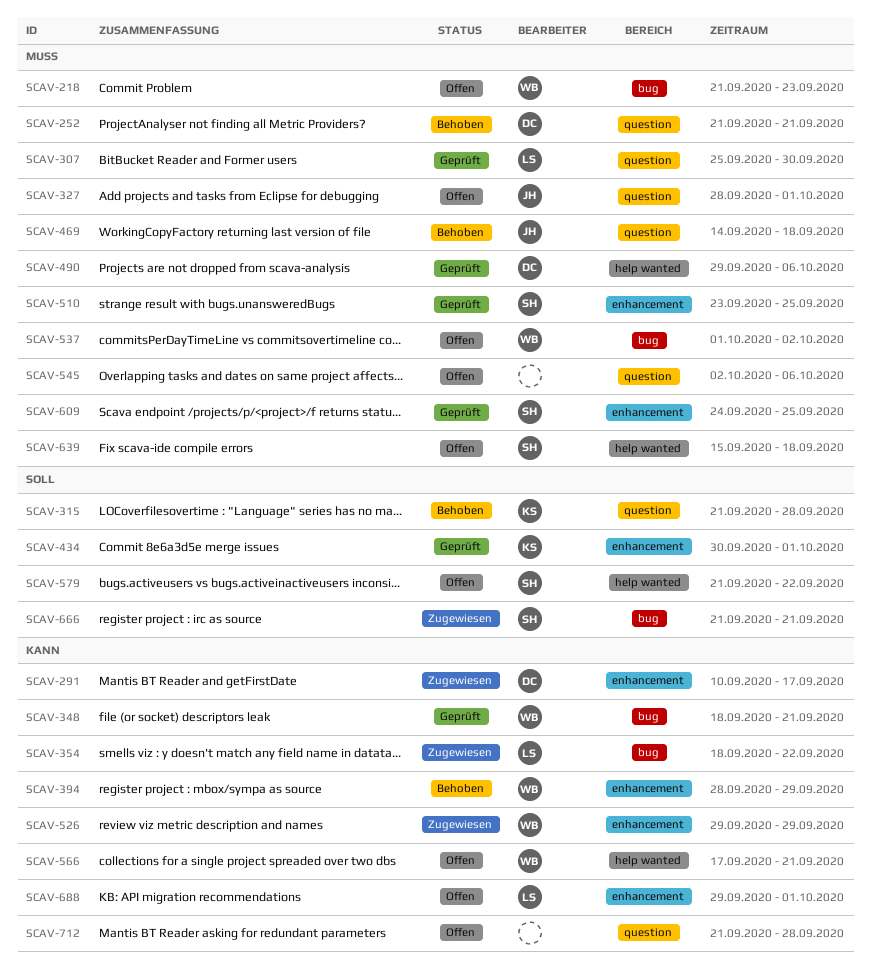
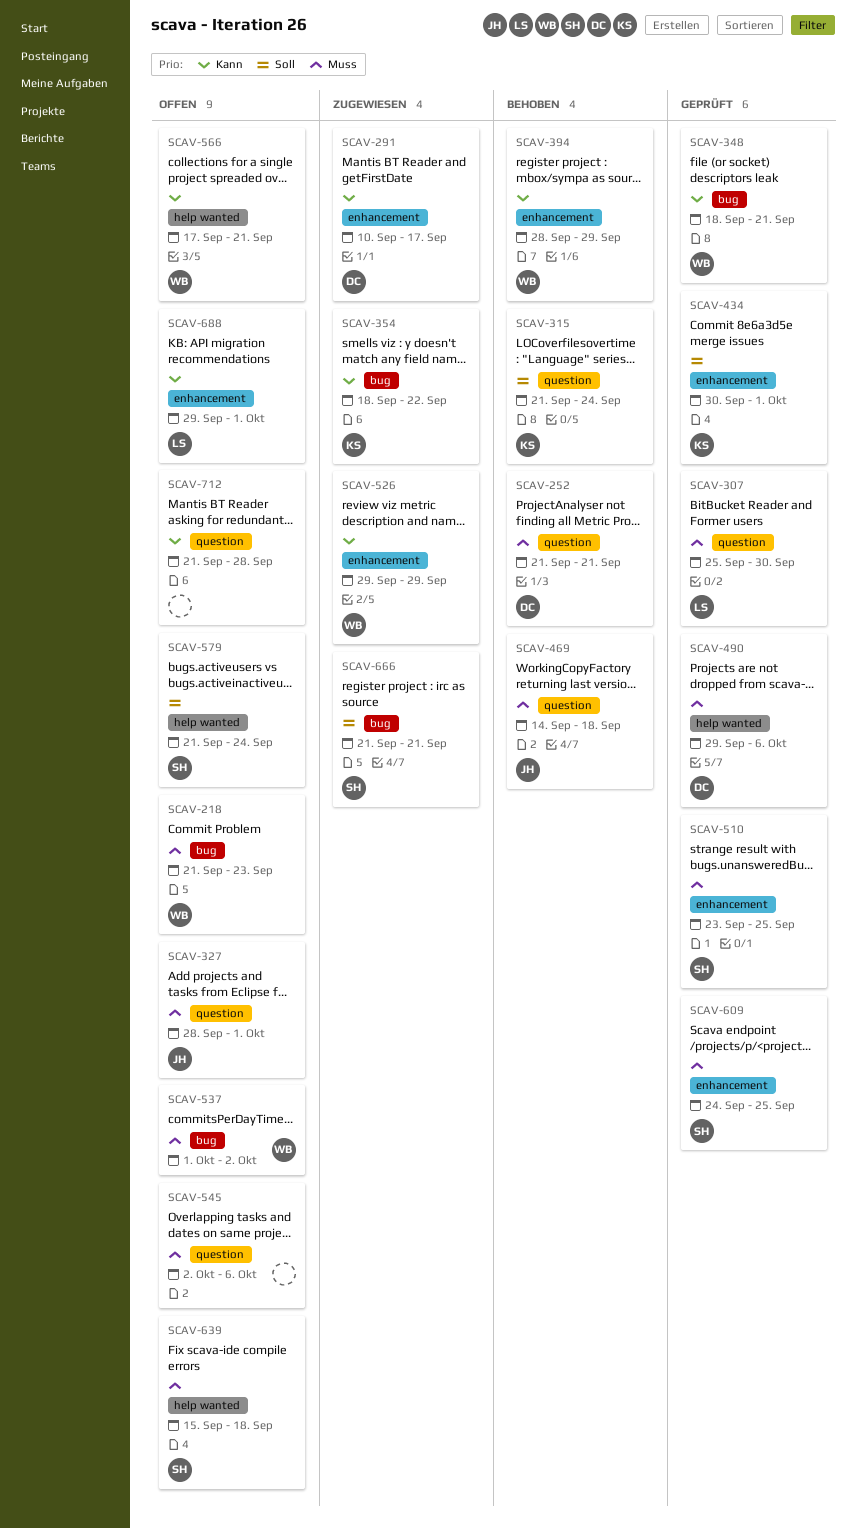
SCAV-315, due: Sep 28 -> Sep 24
SCAV-354, owner: LS -> KS
SCAV-579, due: Sep 22 -> Sep 24

